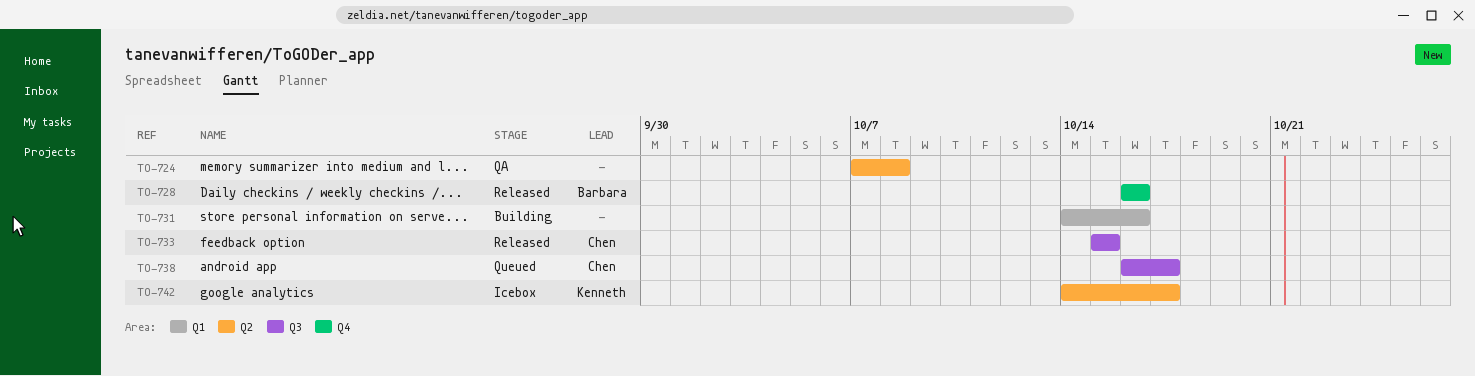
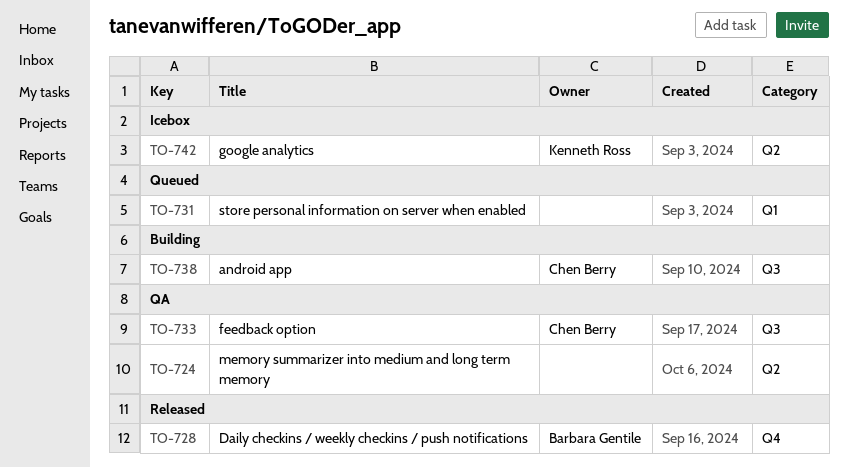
TO-731, status: Building -> Queued
TO-733, status: Released -> QA
TO-738, status: Queued -> Building

